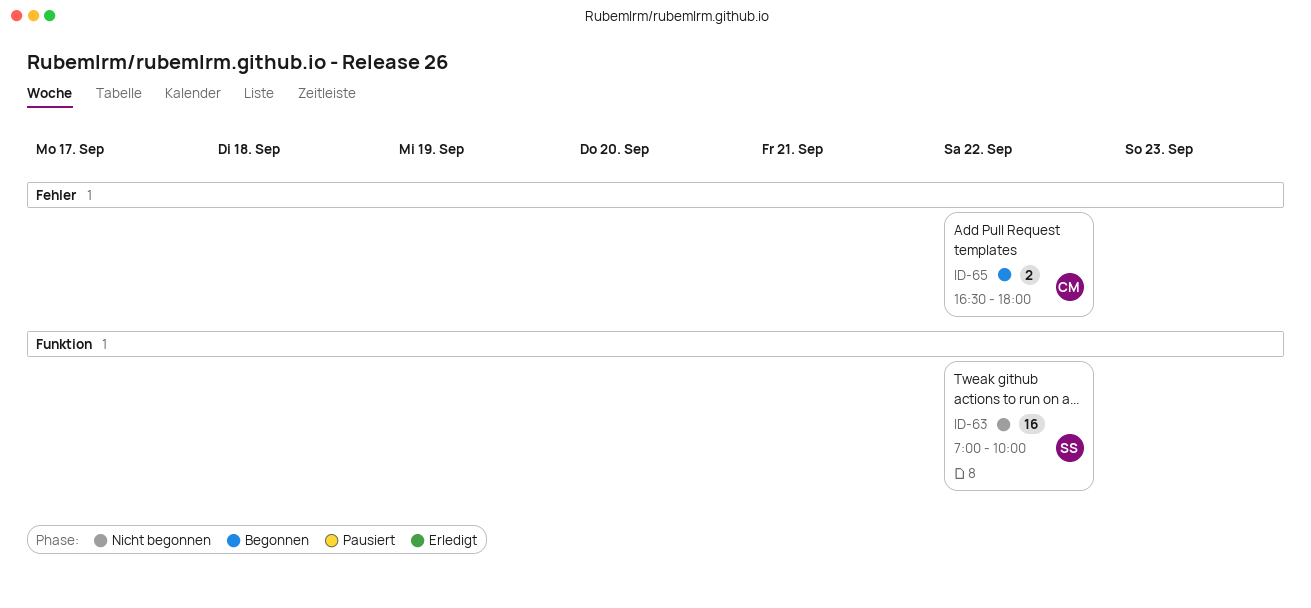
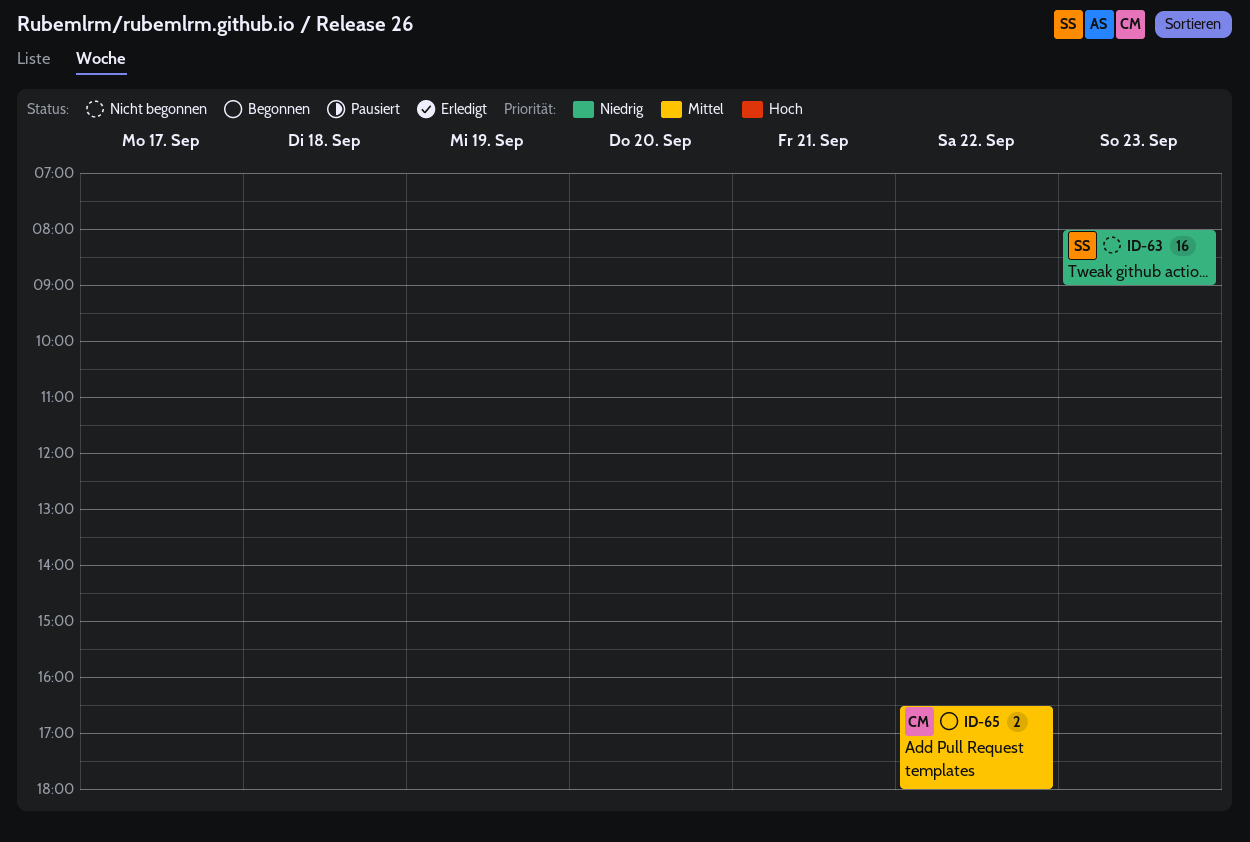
ID-63, day: Sep 22 -> Sep 23
ID-63, begins: 07:00 -> 08:00
ID-63, ends: 10:00 -> 09:00

